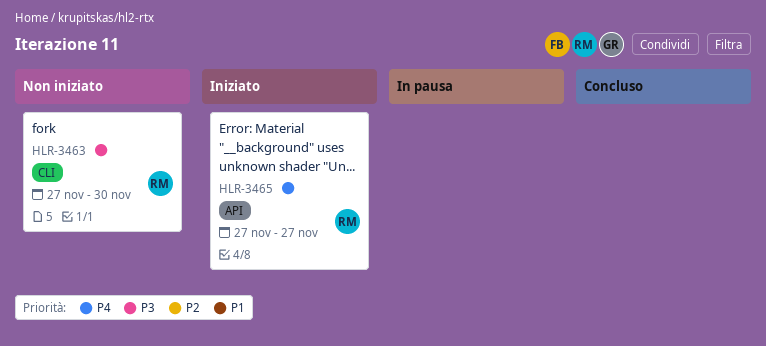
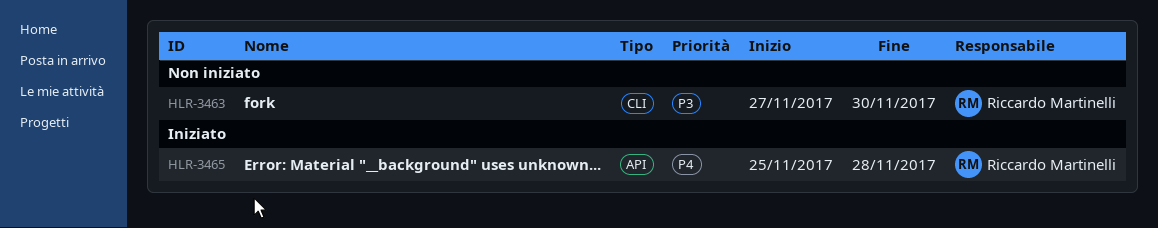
HLR-3465, start: Nov 27 -> Nov 25
HLR-3465, due: Nov 27 -> Nov 28

